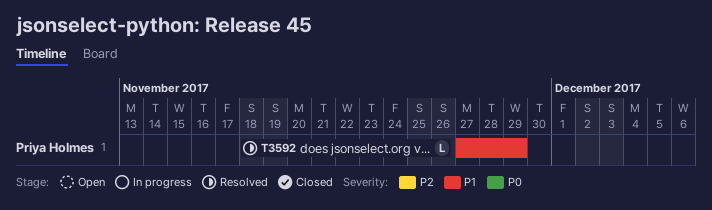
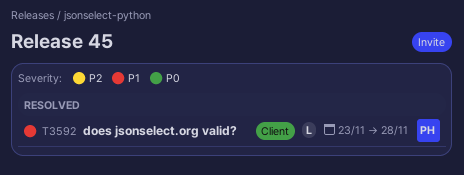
T3592, start: Nov 27 -> Nov 23
T3592, due: Nov 29 -> Nov 28

